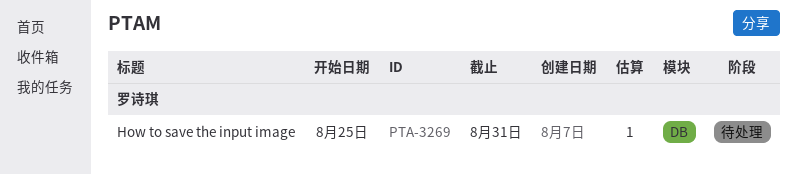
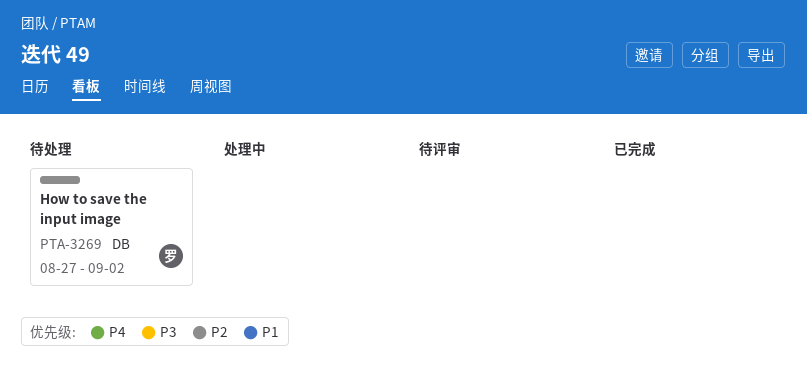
PTA-3269, start: Aug 25 -> Aug 27
PTA-3269, due: Aug 31 -> Sep 2

